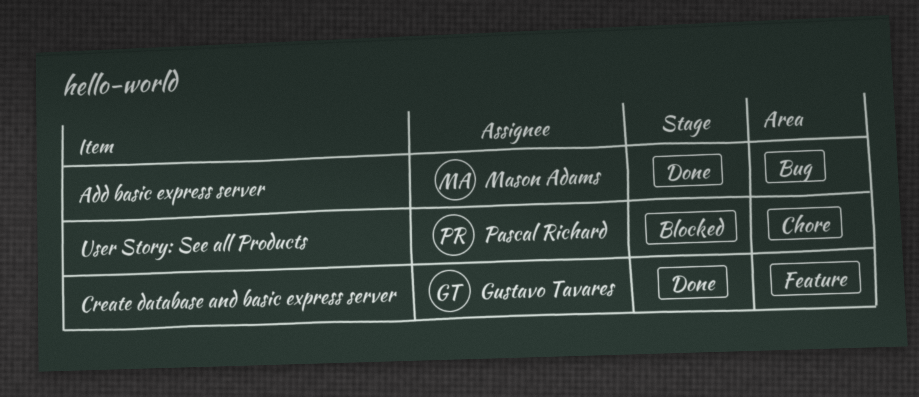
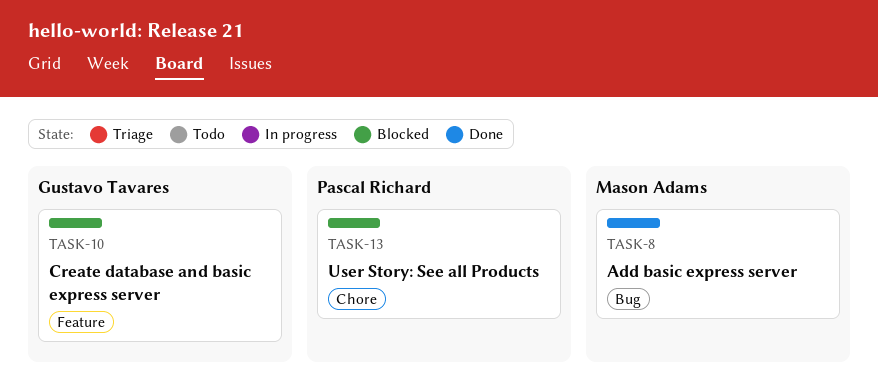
Create database and basic express server, status: Done -> Blocked

